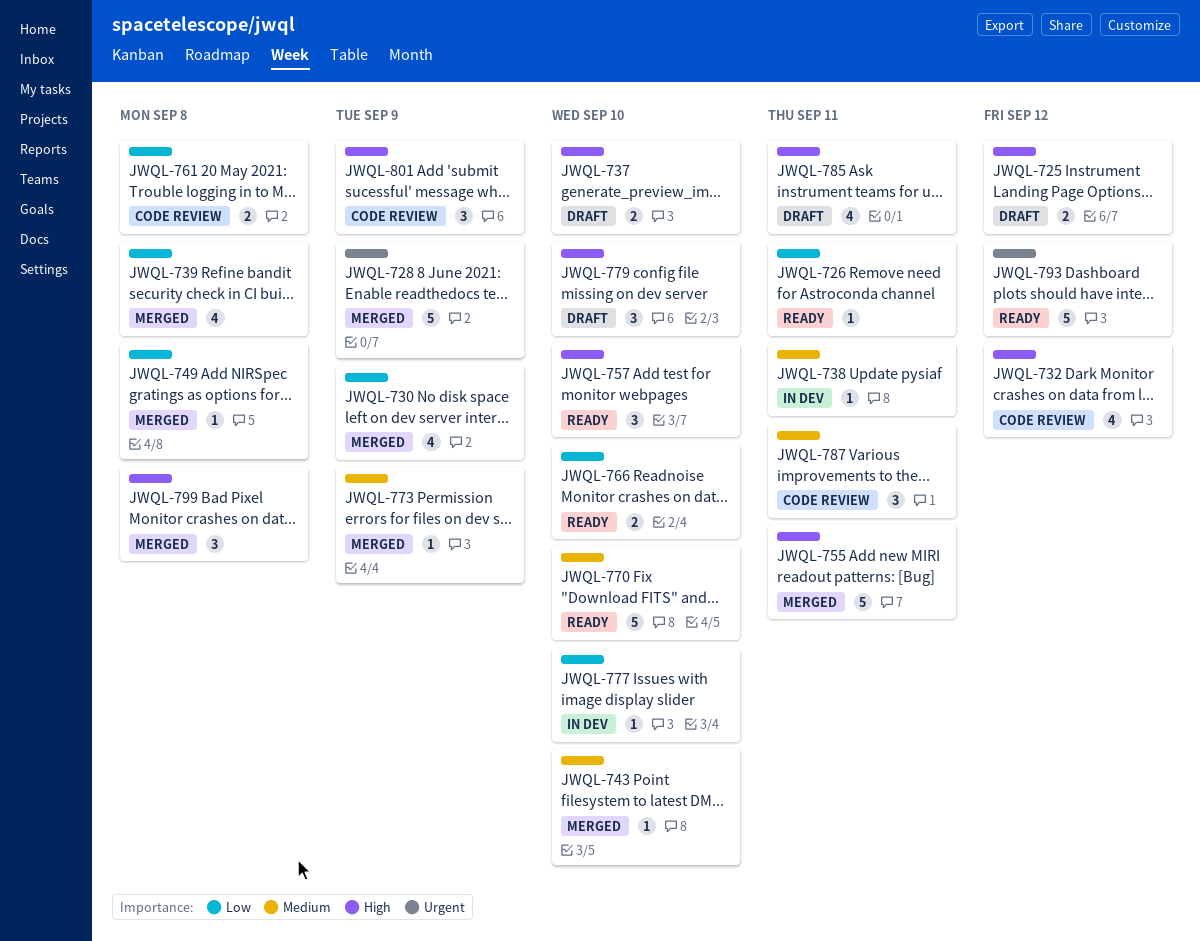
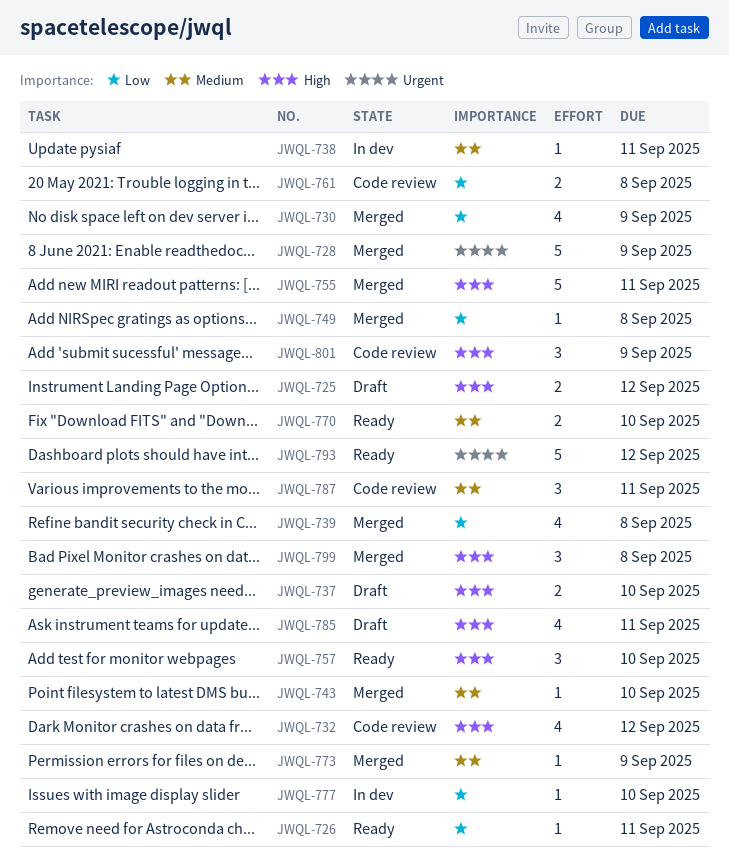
JWQL-766: present -> none
JWQL-770, estimate: 5 -> 2
JWQL-779: present -> none

